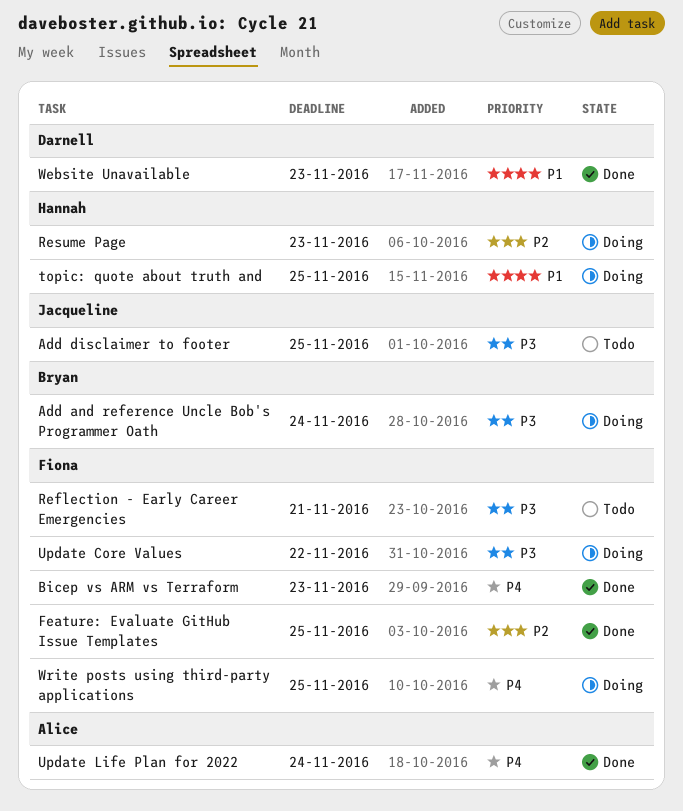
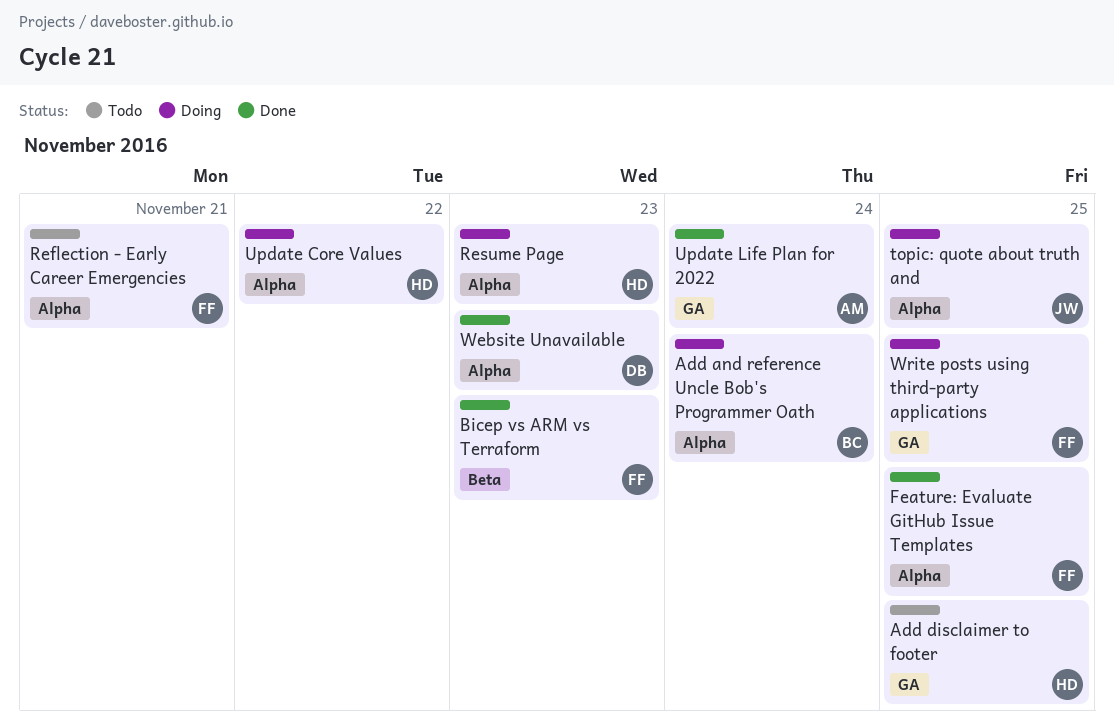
Add disclaimer to footer, owner: Jacqueline -> Hannah
topic: quote about truth and, owner: Hannah -> Jacqueline
Update Core Values, owner: Fiona -> Hannah

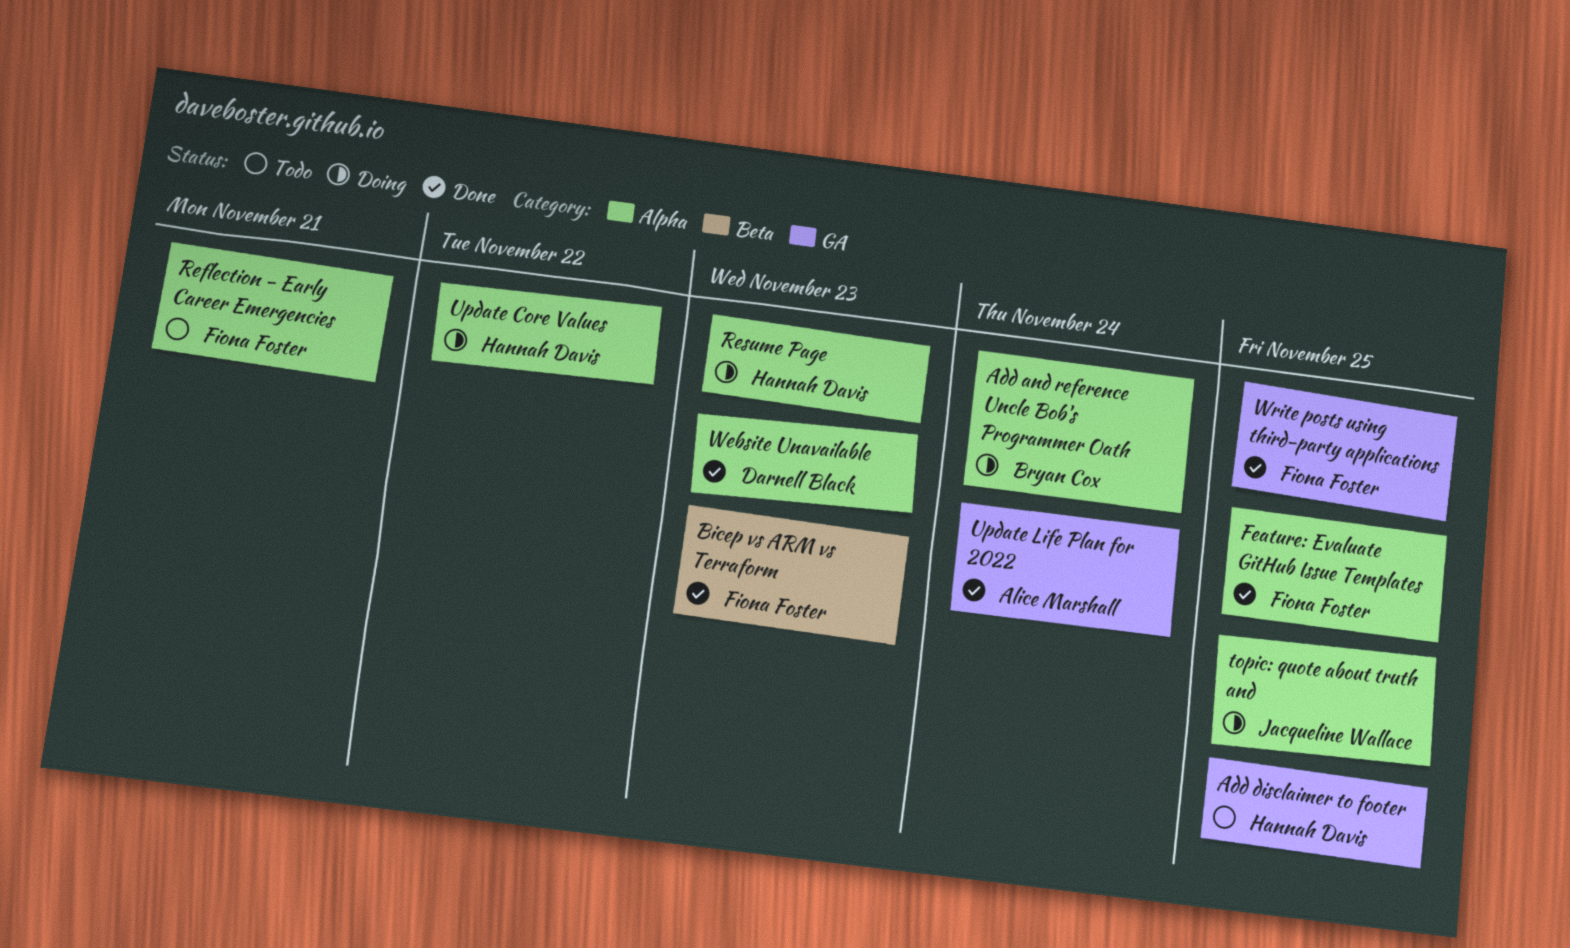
Write posts using third-party applications, status: Doing -> Done

